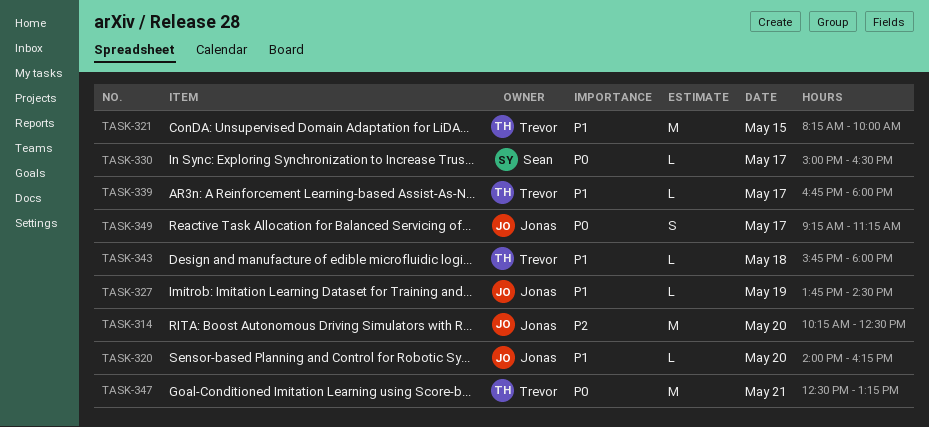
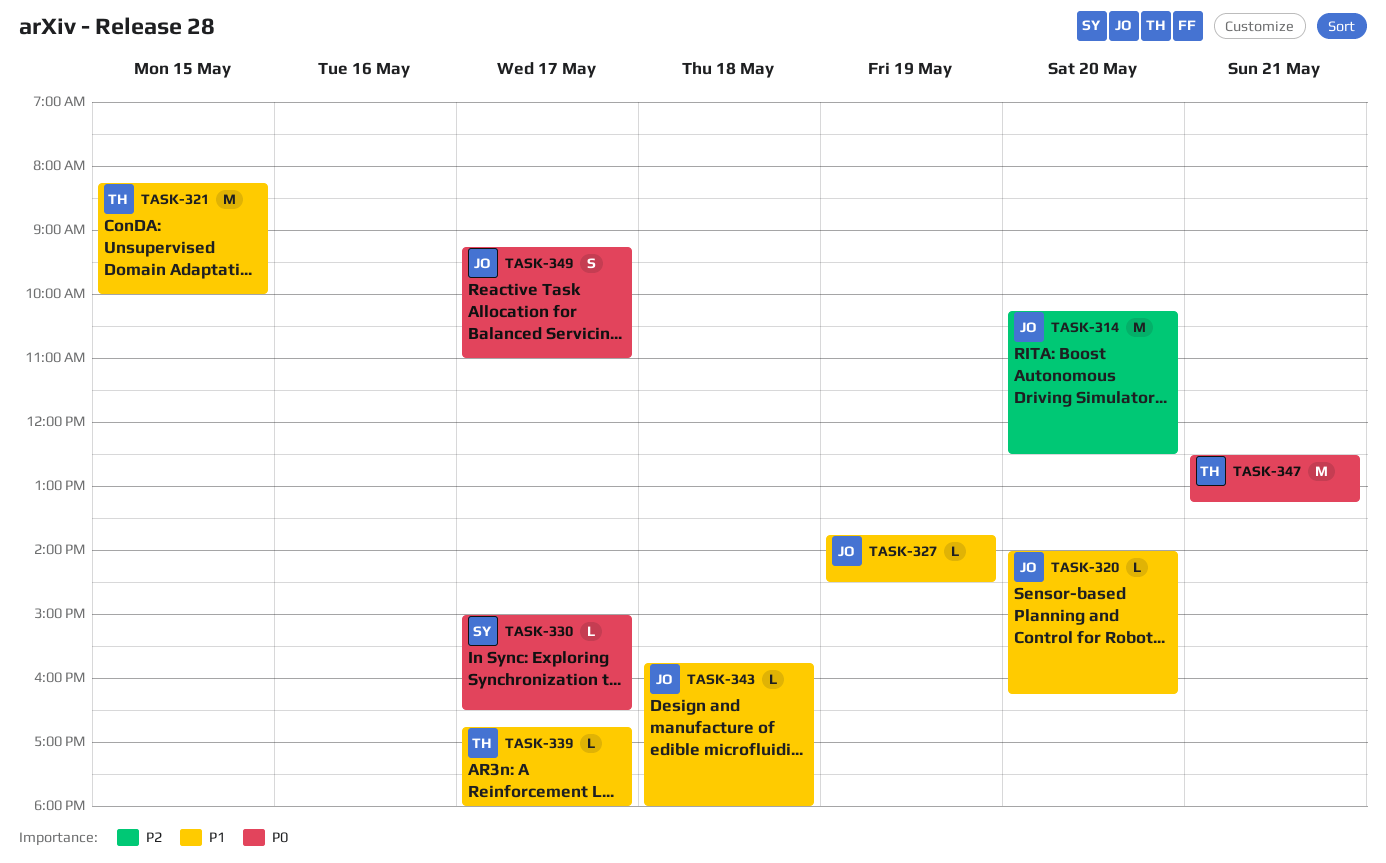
TASK-343, owner: Trevor -> Jonas
TASK-349, ends: 11:15 -> 11:00

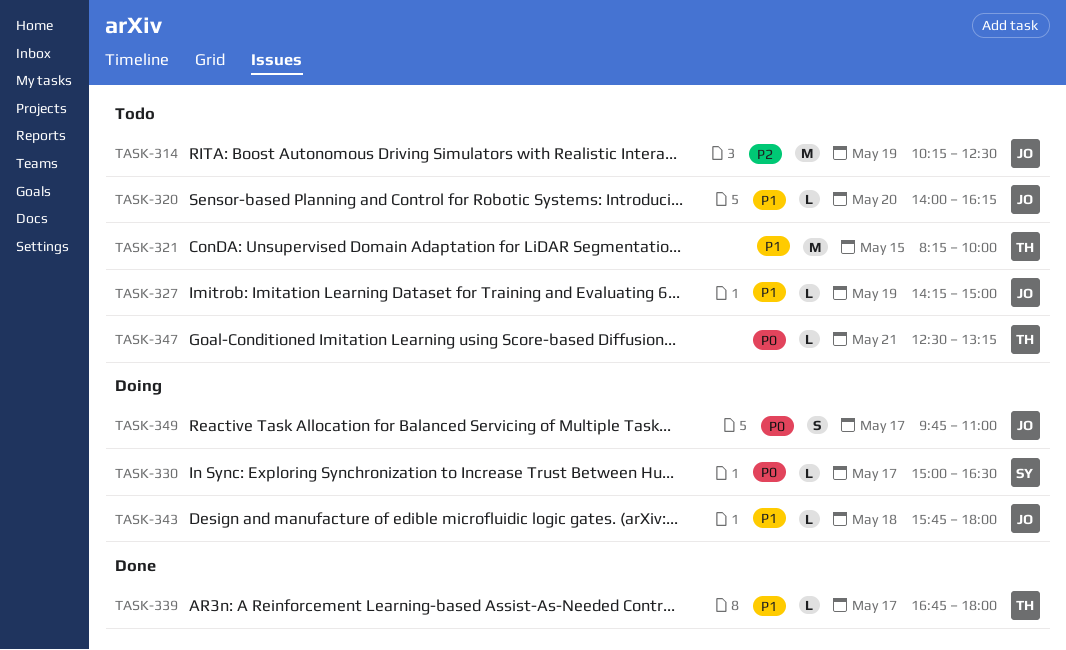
TASK-314, day: May 20 -> May 19
TASK-327, begins: 13:45 -> 14:15
TASK-327, ends: 14:30 -> 15:00
TASK-347, estimate: M -> L
TASK-349, begins: 09:15 -> 09:45

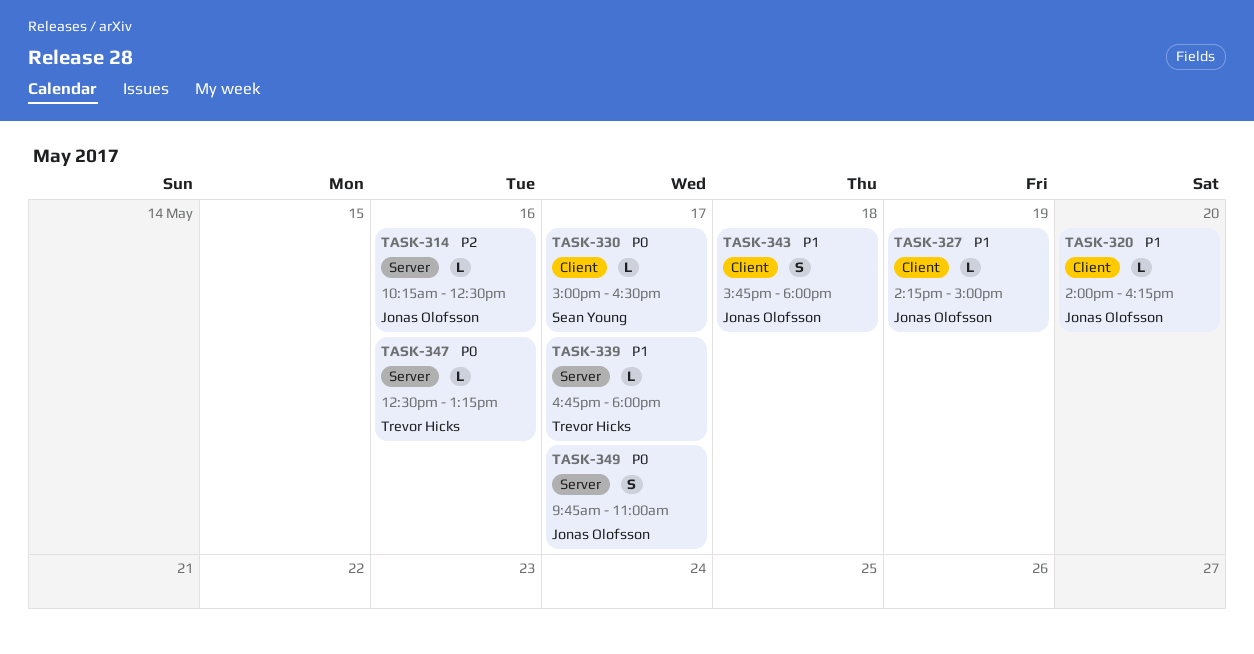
TASK-314, estimate: M -> L
TASK-314, day: May 19 -> May 16
TASK-321: present -> none
TASK-343, estimate: L -> S
TASK-347, day: May 21 -> May 16

